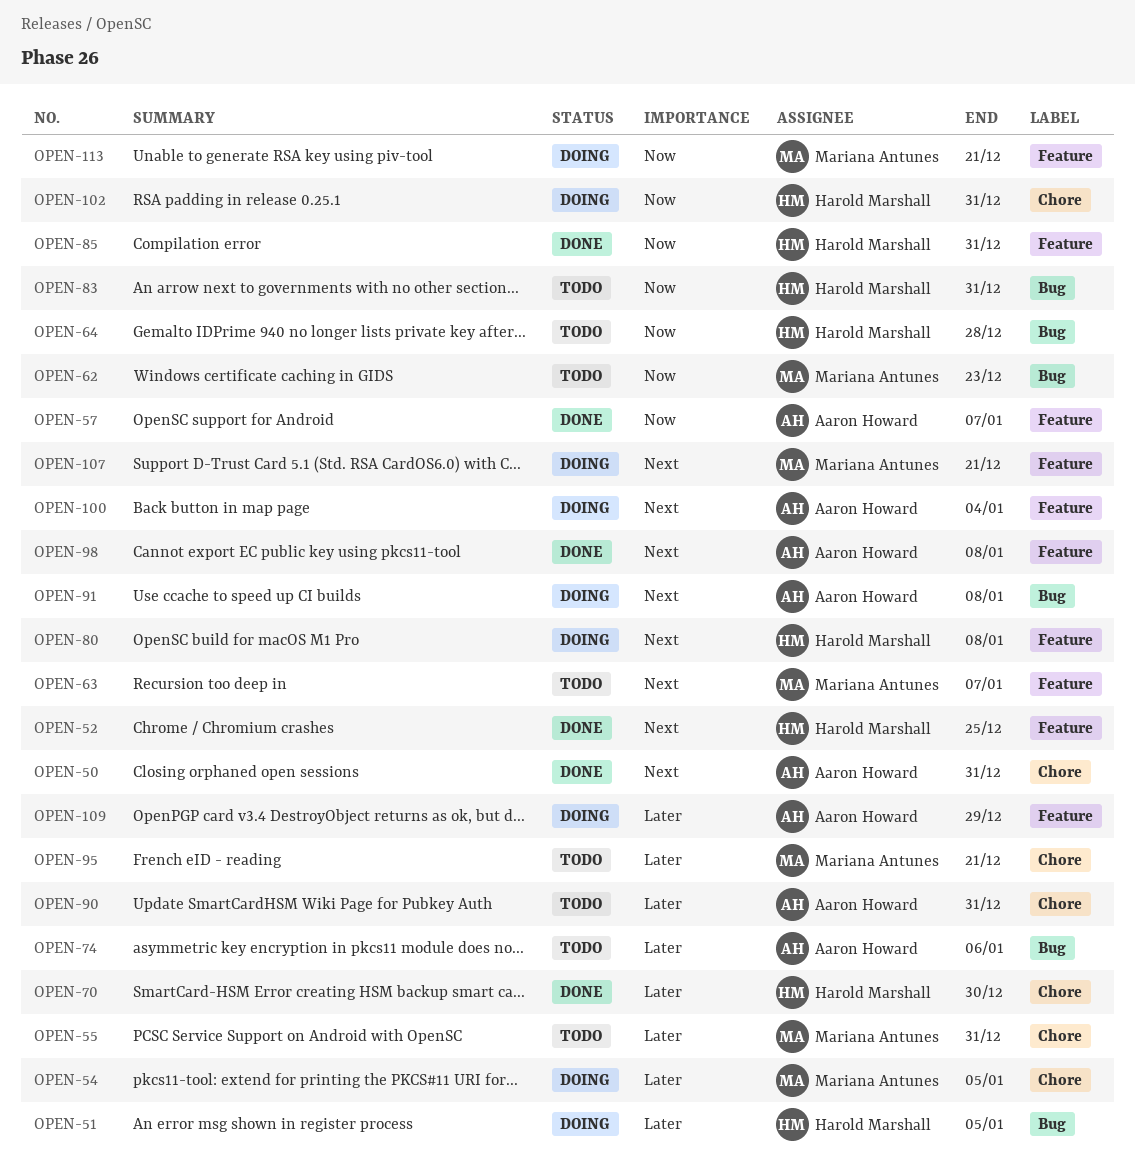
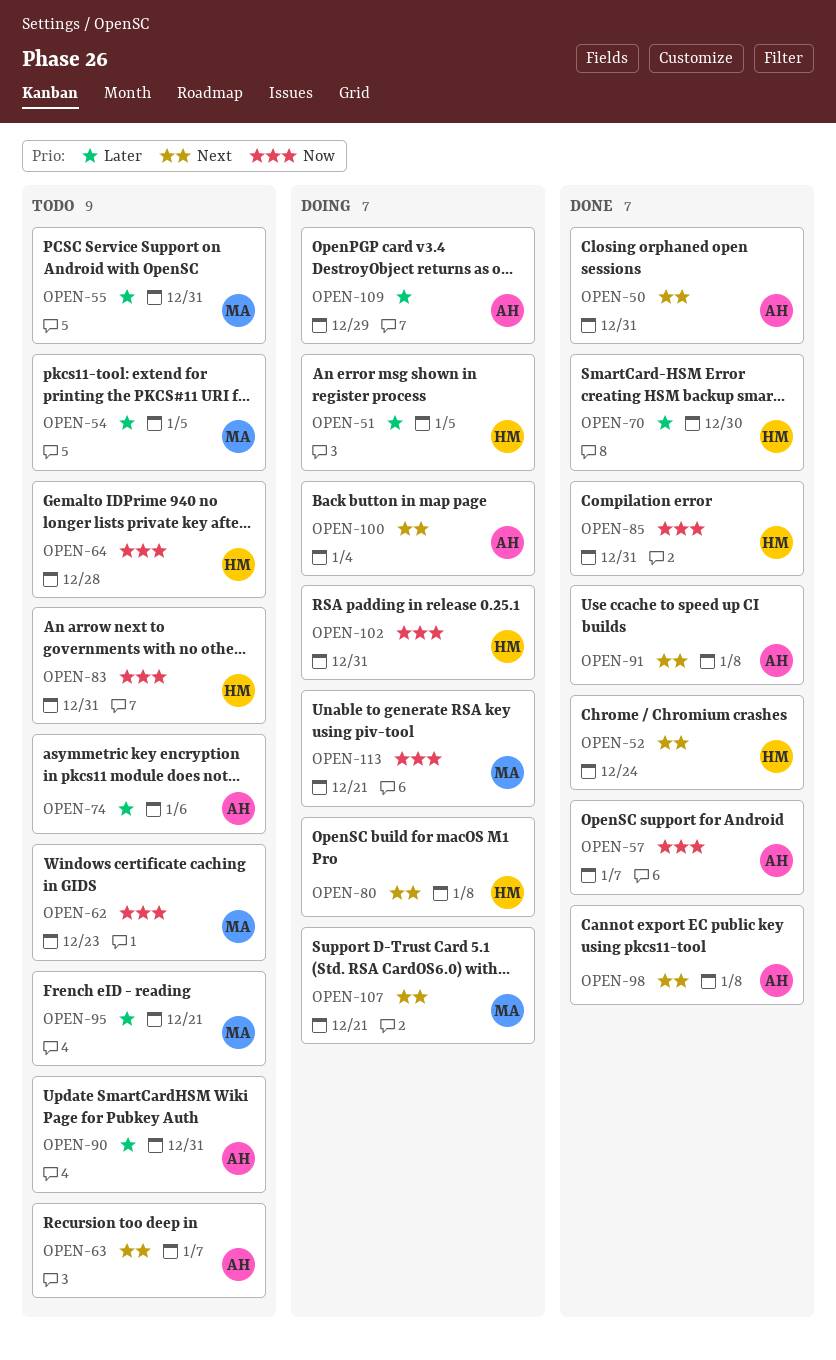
OPEN-52, due: Dec 25 -> Dec 24
OPEN-54, status: Doing -> Todo
OPEN-63, owner: Mariana Antunes -> Aaron Howard
OPEN-91, status: Doing -> Done

